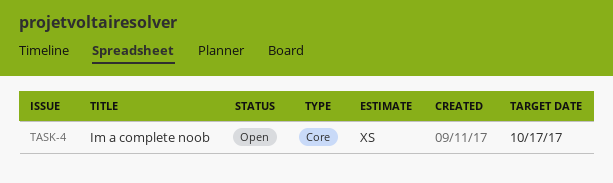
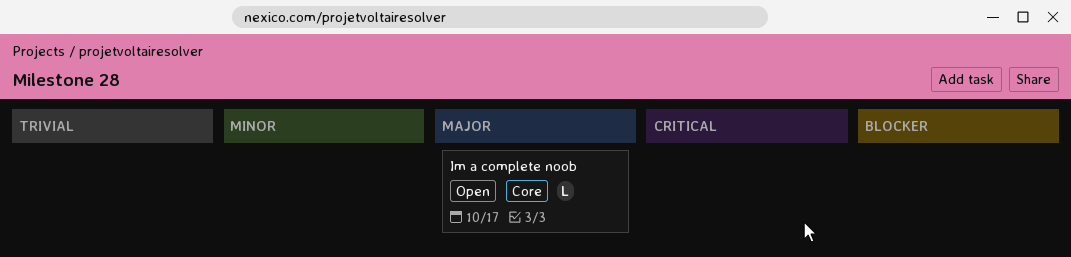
Im a complete noob, estimate: XS -> L

